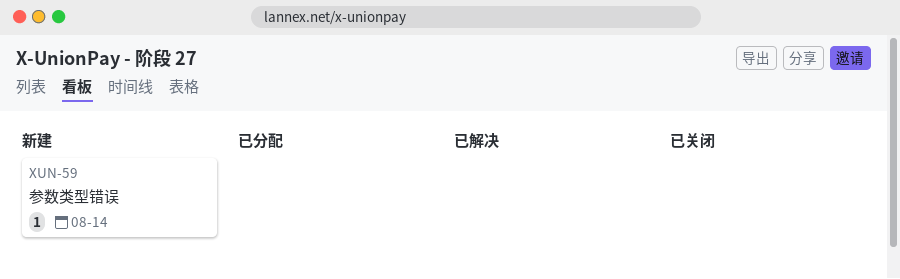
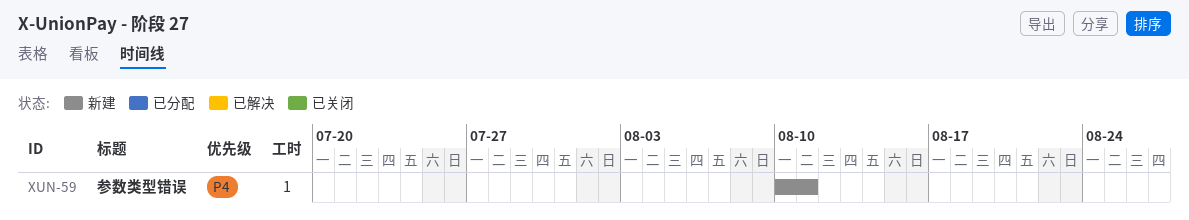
XUN-59, due: Aug 14 -> Aug 11

